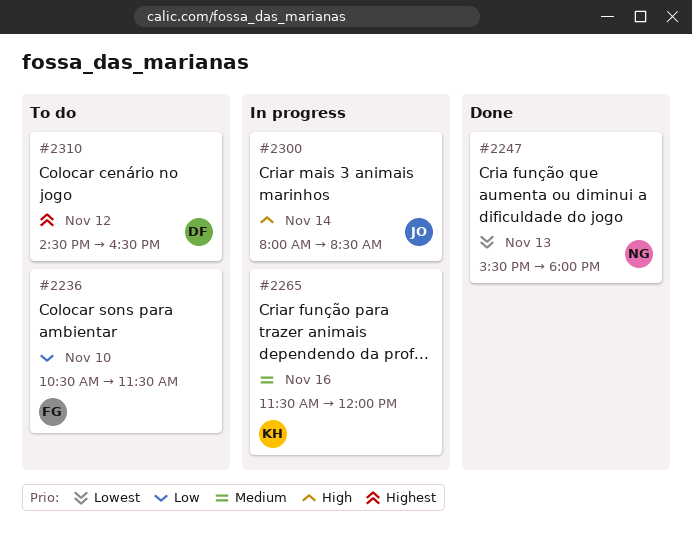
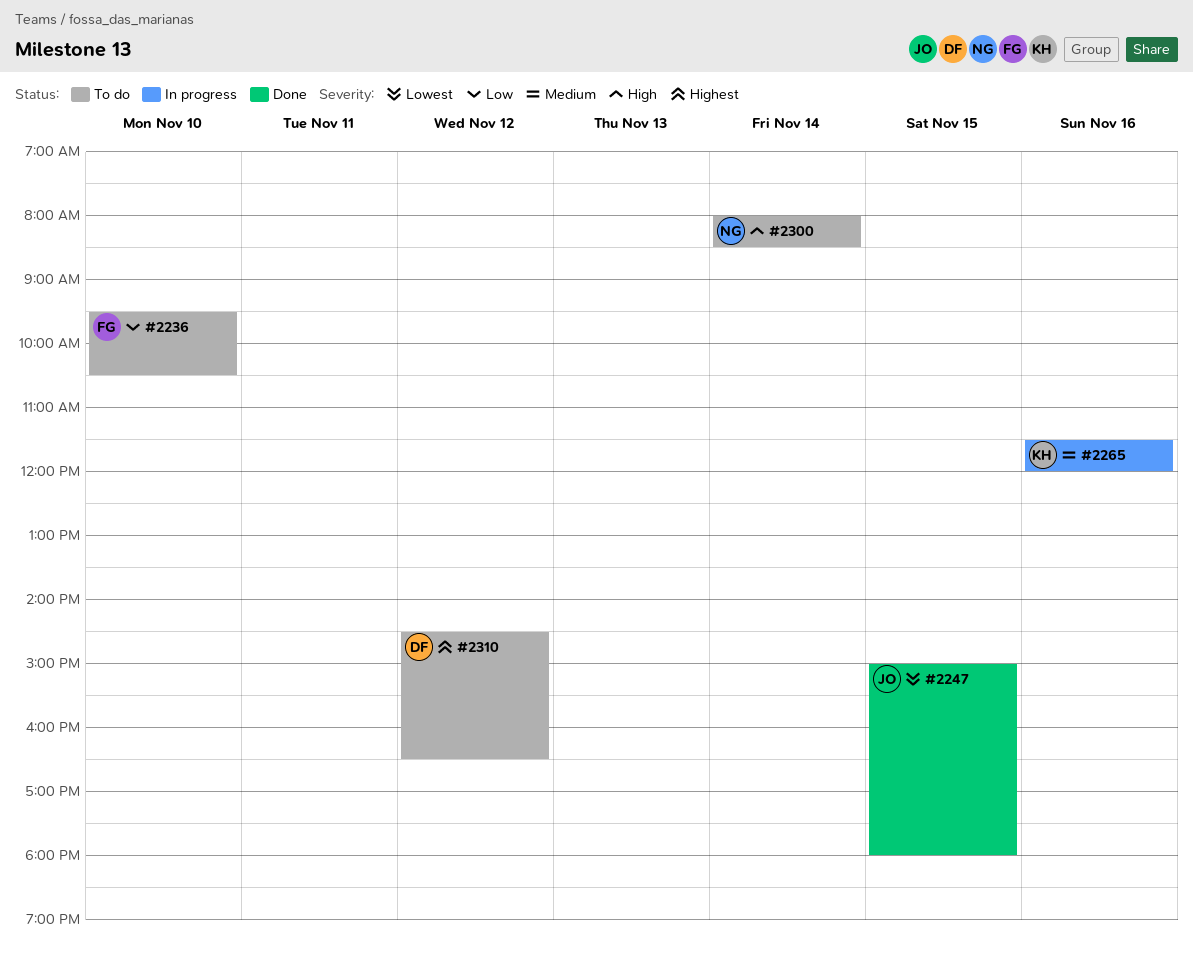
#2236, begins: 10:30 -> 09:30
#2236, ends: 11:30 -> 10:30
#2247, owner: NG -> JO
#2247, day: Nov 13 -> Nov 15
#2247, begins: 15:30 -> 15:00
#2300, status: In progress -> To do
#2300, owner: JO -> NG

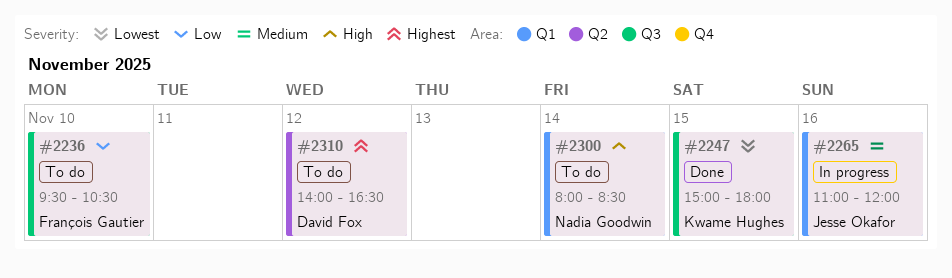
#2247, owner: Jesse Okafor -> Kwame Hughes
#2265, owner: Kwame Hughes -> Jesse Okafor
#2265, begins: 11:30 -> 11:00
#2310, begins: 14:30 -> 14:00

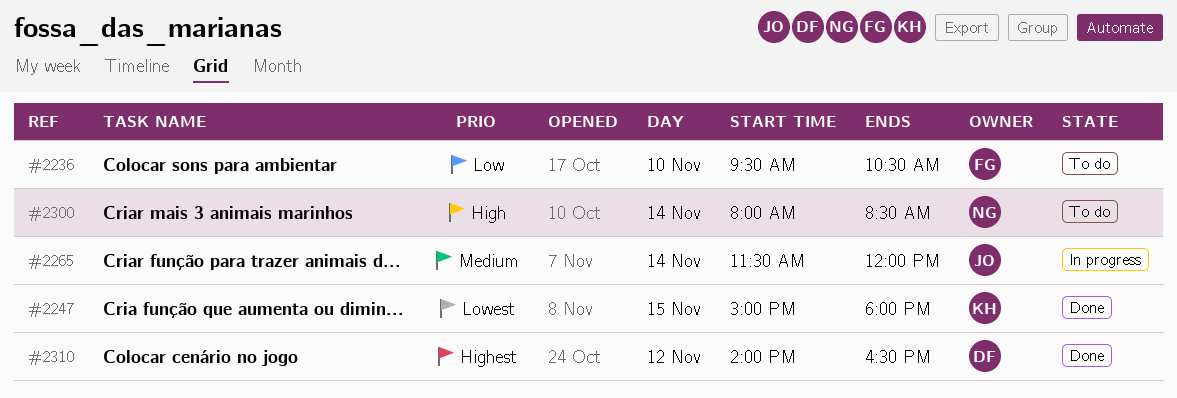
#2265, day: Nov 16 -> Nov 14
#2265, begins: 11:00 -> 11:30
#2310, status: To do -> Done

